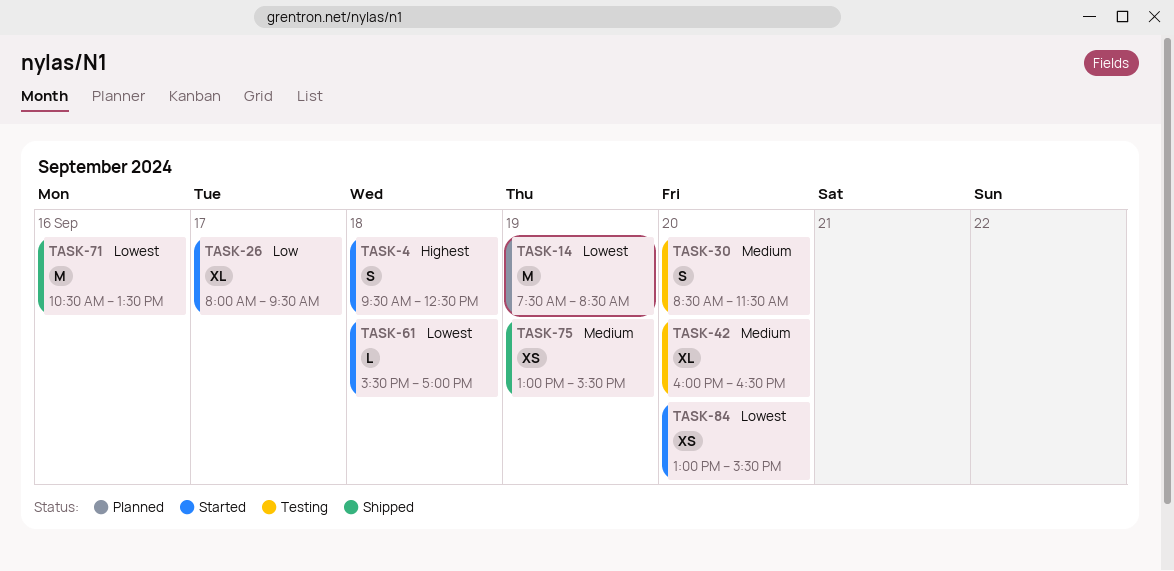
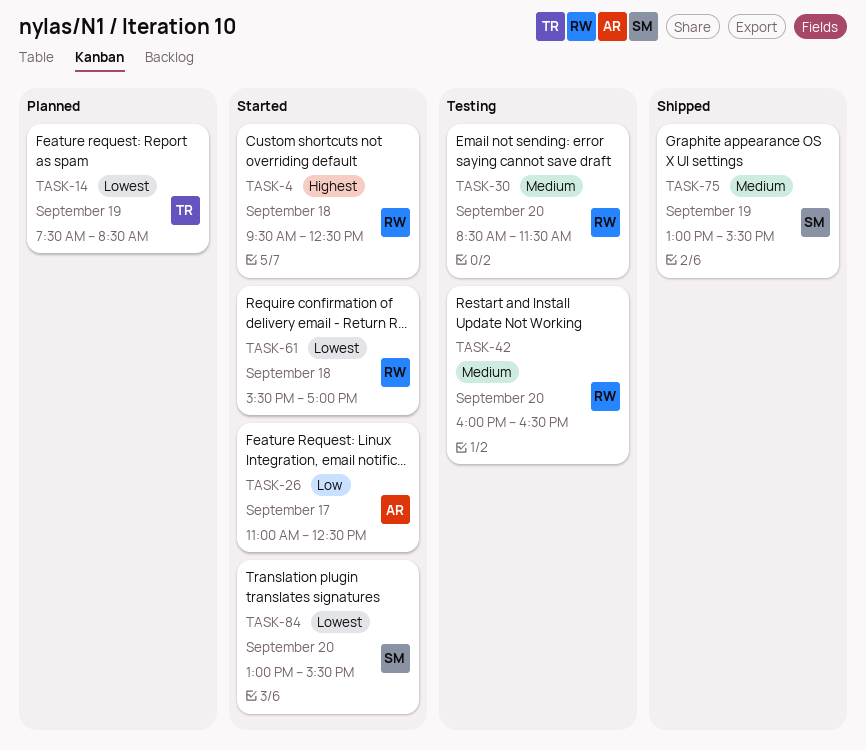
TASK-26, begins: 08:00 -> 11:00
TASK-26, ends: 09:30 -> 12:30
TASK-71: present -> none

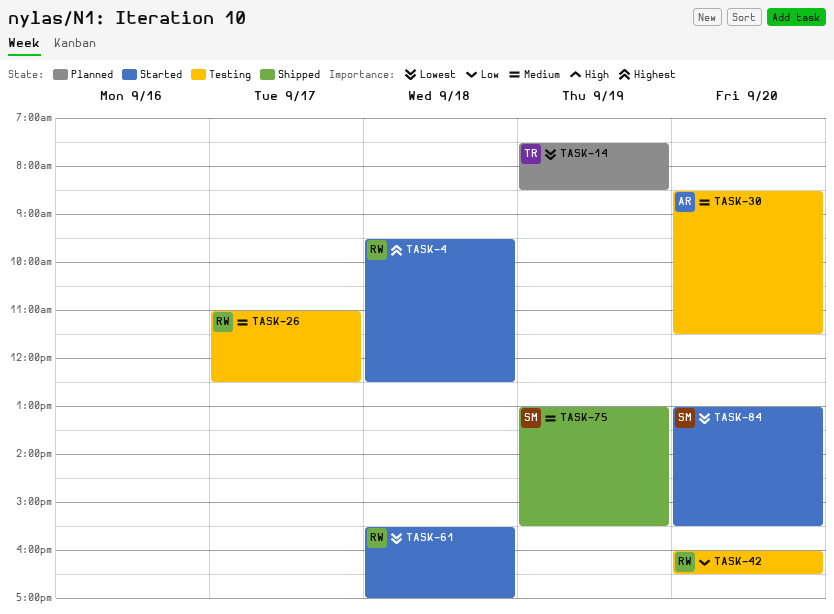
TASK-26, status: Started -> Testing
TASK-26, owner: AR -> RW
TASK-26, priority: Low -> Medium
TASK-30, owner: RW -> AR
TASK-42, priority: Medium -> Low

